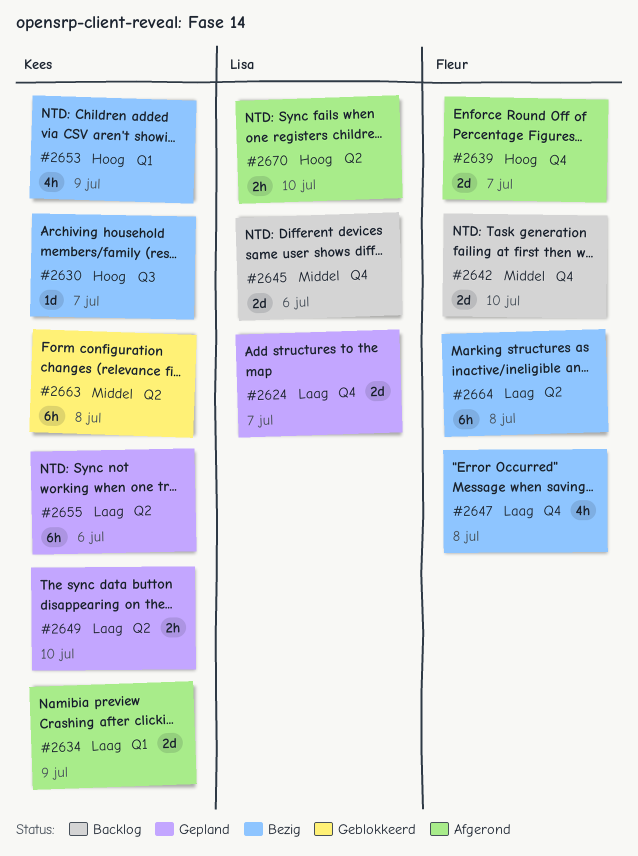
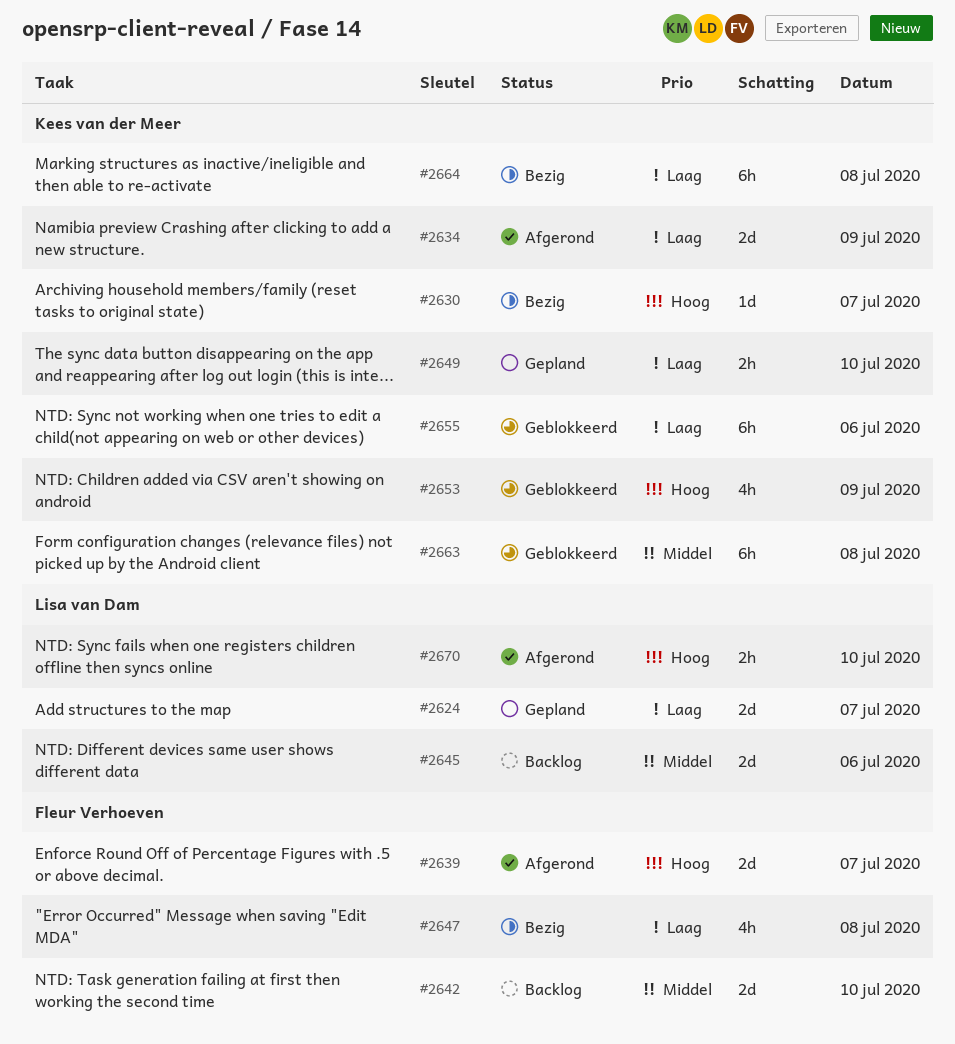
#2653, status: Bezig -> Geblokkeerd
#2655, status: Gepland -> Geblokkeerd
#2664, owner: Fleur Verhoeven -> Kees van der Meer

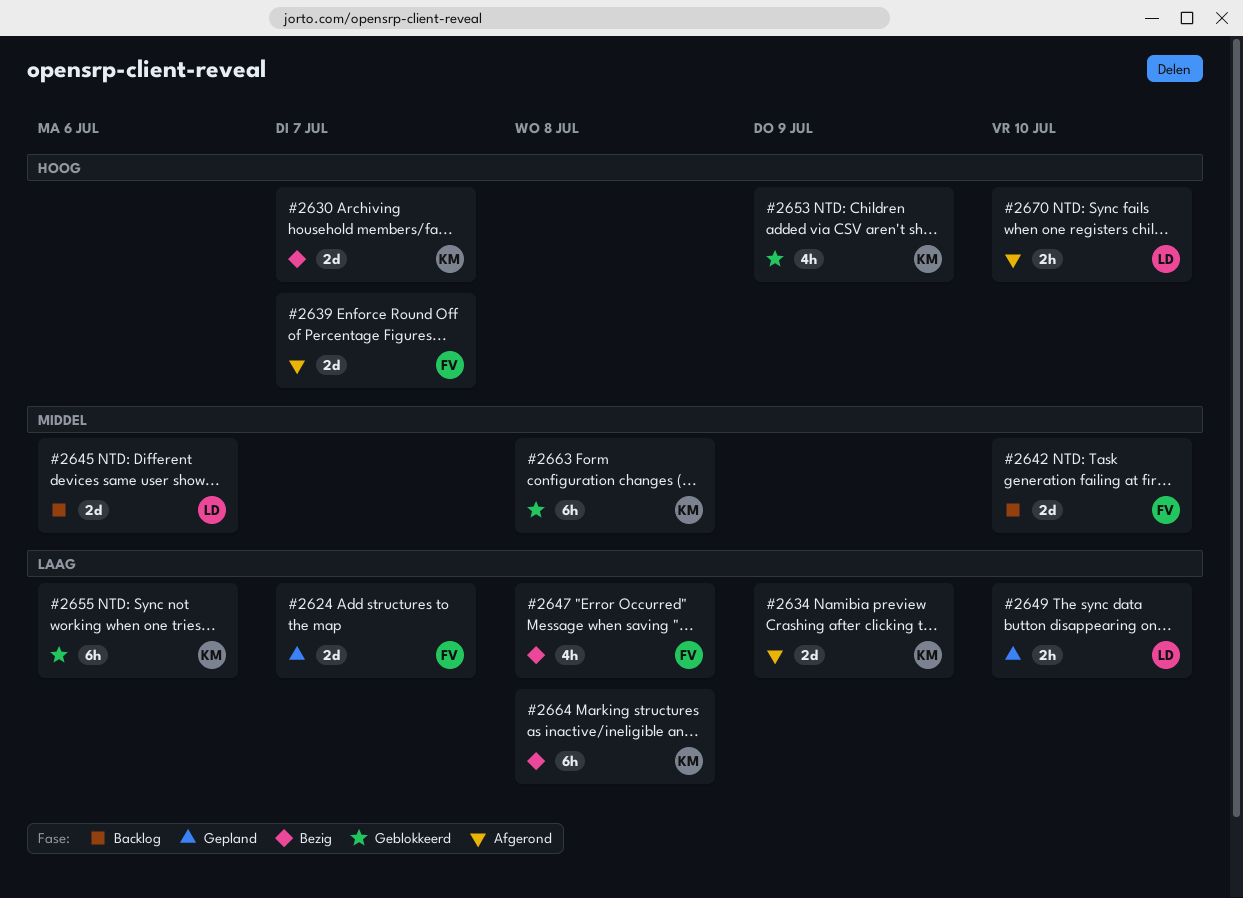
#2624, owner: Lisa van Dam -> Fleur Verhoeven
#2630, estimate: 1d -> 2d
#2649, owner: Kees van der Meer -> Lisa van Dam

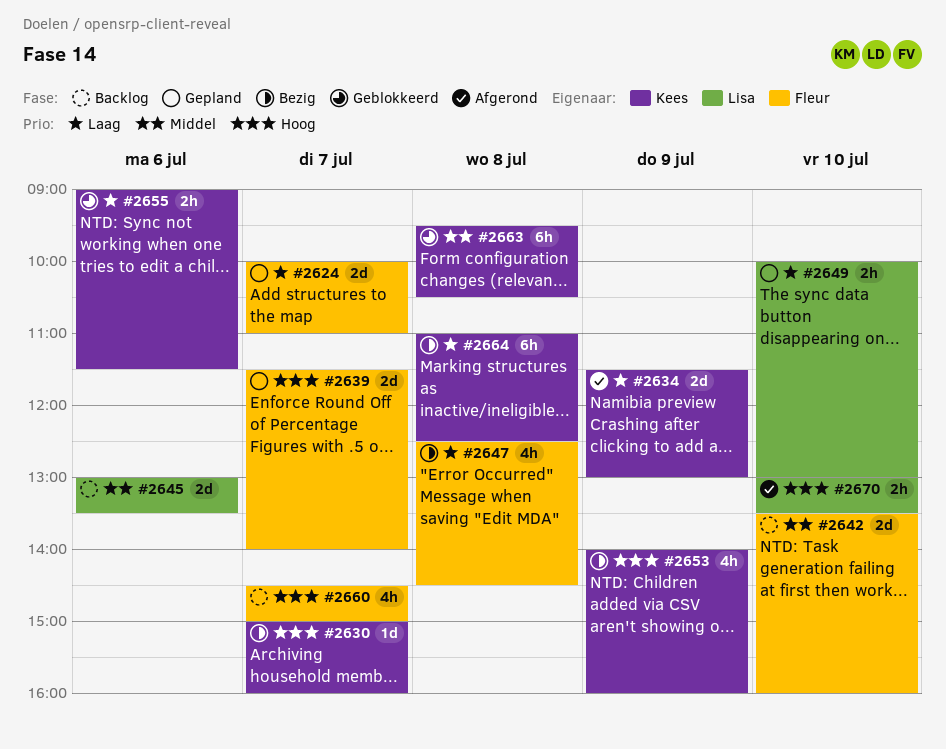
#2630, estimate: 2d -> 1d
#2639, status: Afgerond -> Gepland
#2653, status: Geblokkeerd -> Bezig
#2655, estimate: 6h -> 2h
#2660: none -> present

